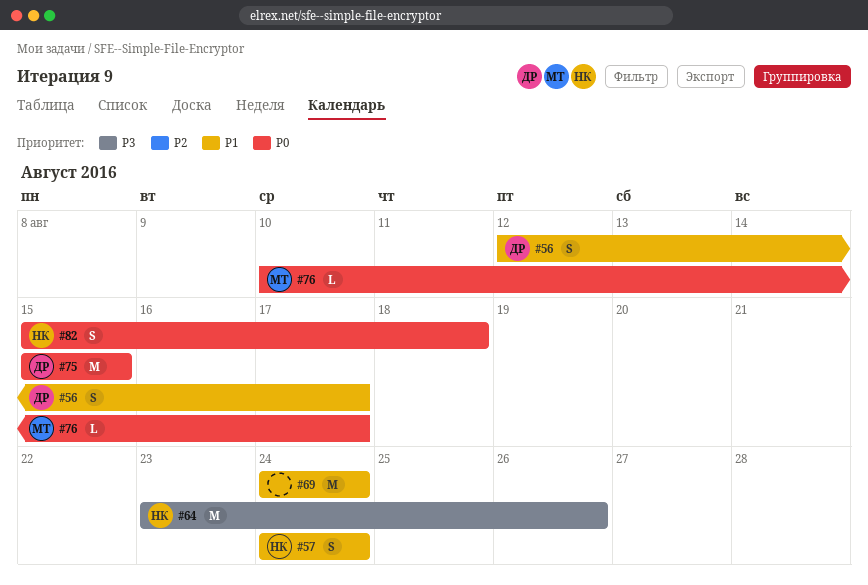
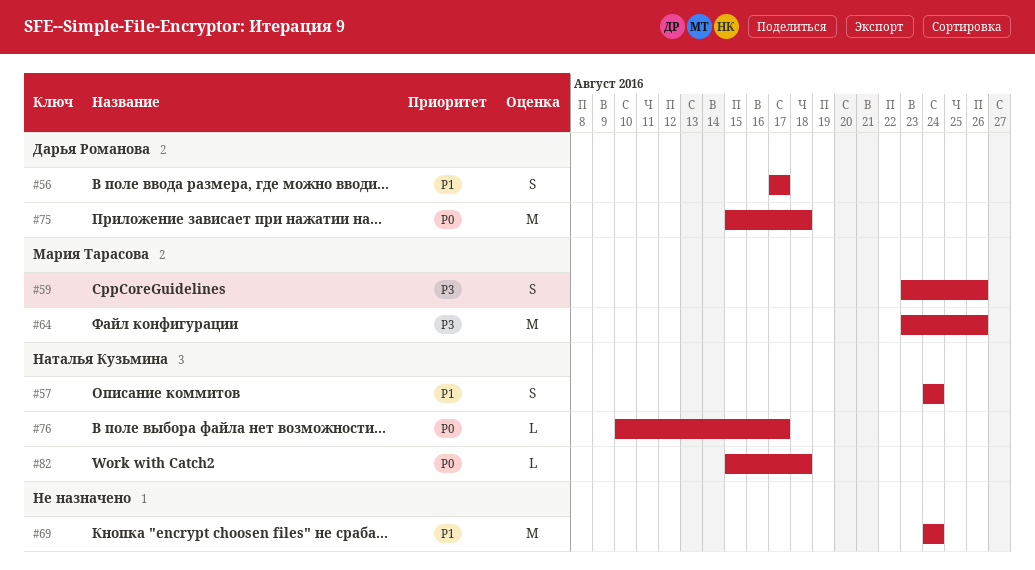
#56, start: Aug 12 -> Aug 17
#59: none -> present
#64, owner: Наталья Кузьмина -> Мария Тарасова
#75, due: Aug 15 -> Aug 18
#76, owner: Мария Тарасова -> Наталья Кузьмина
#82, estimate: S -> L

